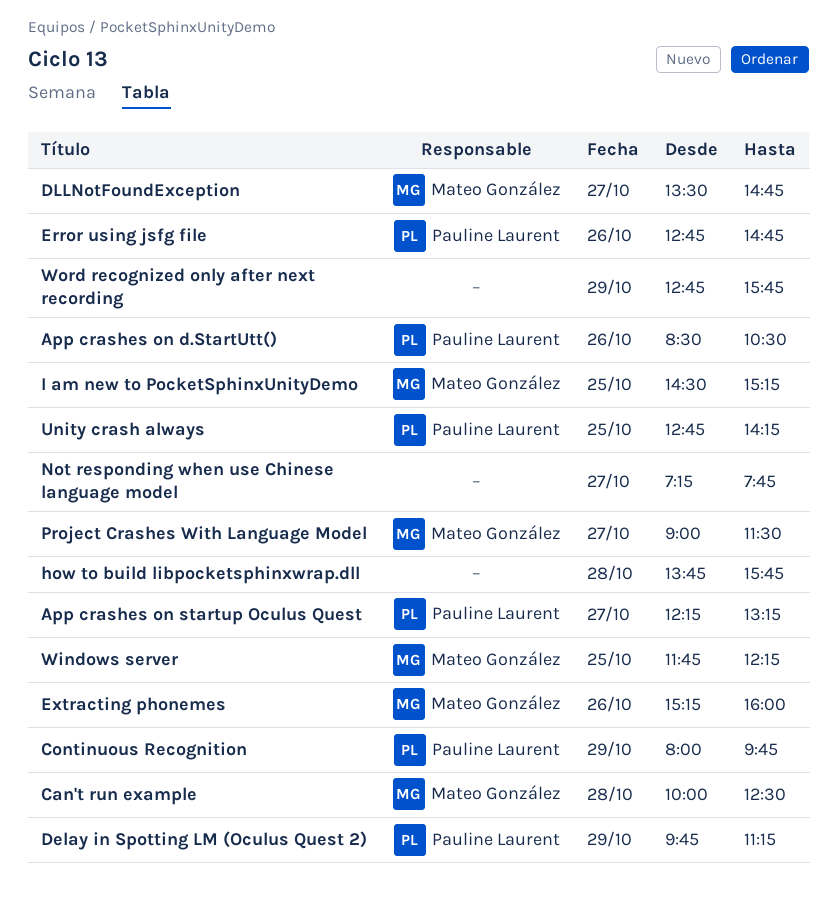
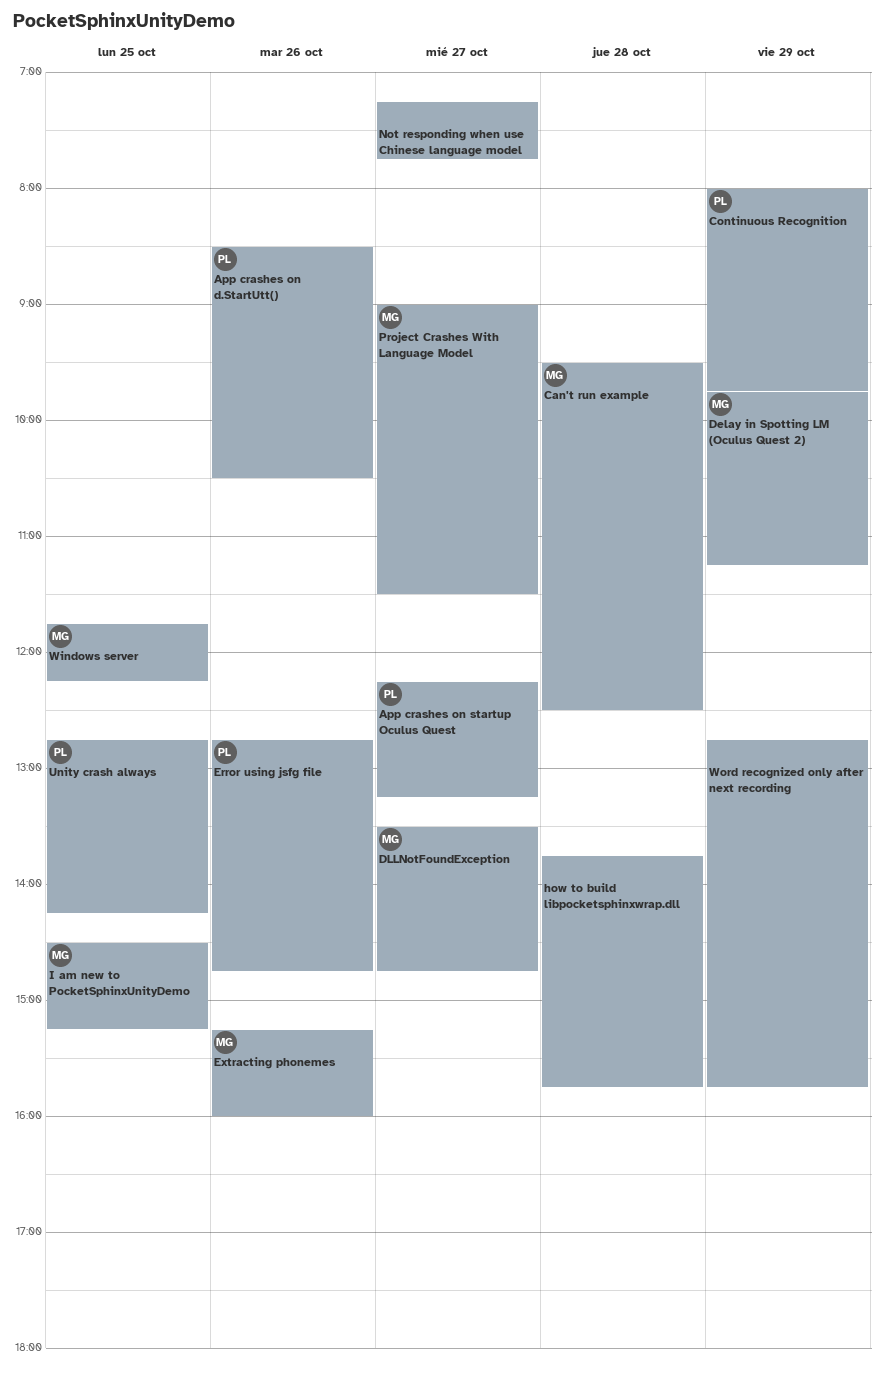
Can't run example, begins: 10:00 -> 09:30
Delay in Spotting LM (Oculus Quest 2), owner: Pauline Laurent -> Mateo González

